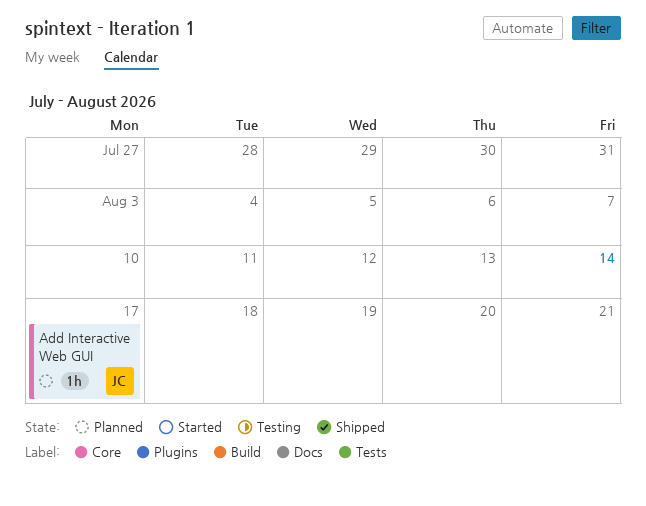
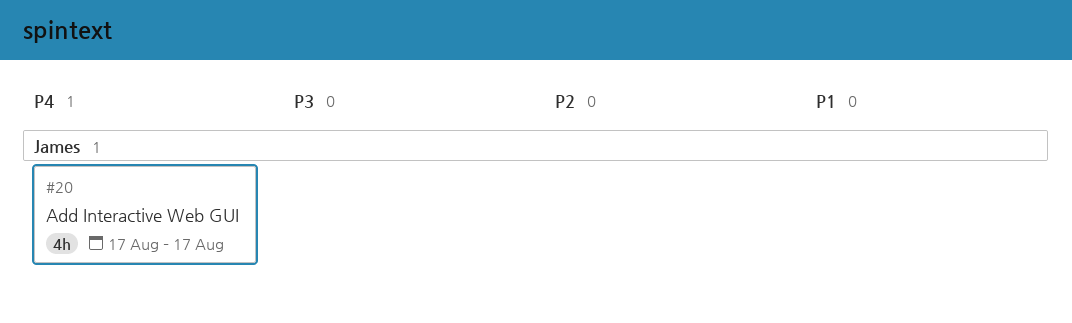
Add Interactive Web GUI, estimate: 1h -> 4h

